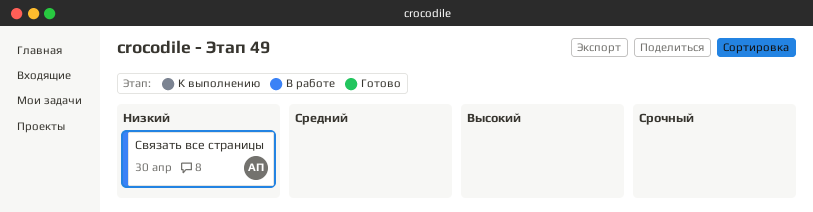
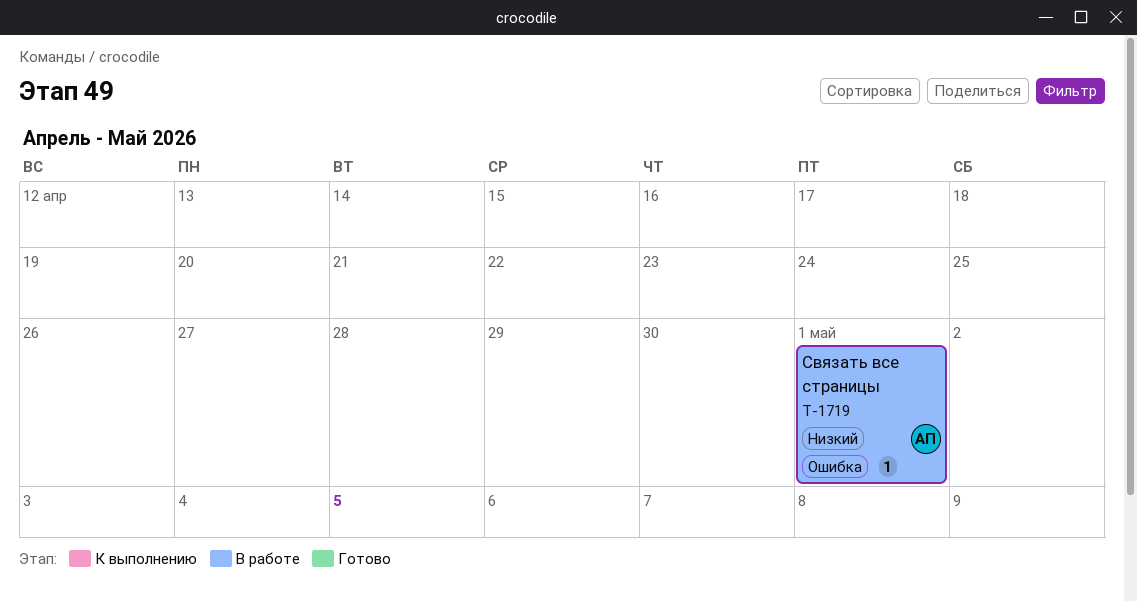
Связать все страницы, due: Apr 30 -> May 1

